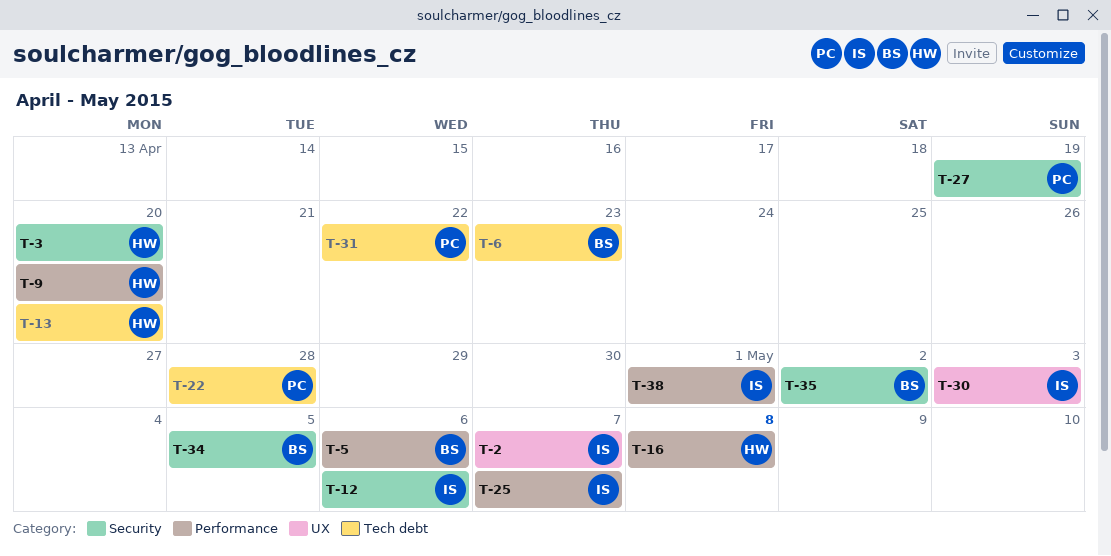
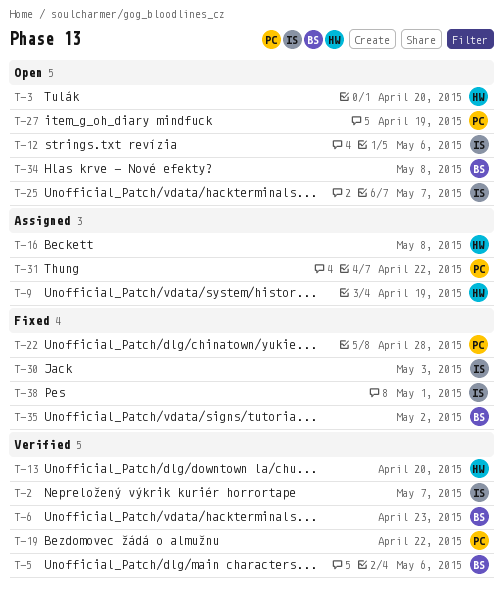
T-9, due: Apr 20 -> Apr 19
T-19: none -> present
T-34, due: May 5 -> May 8

